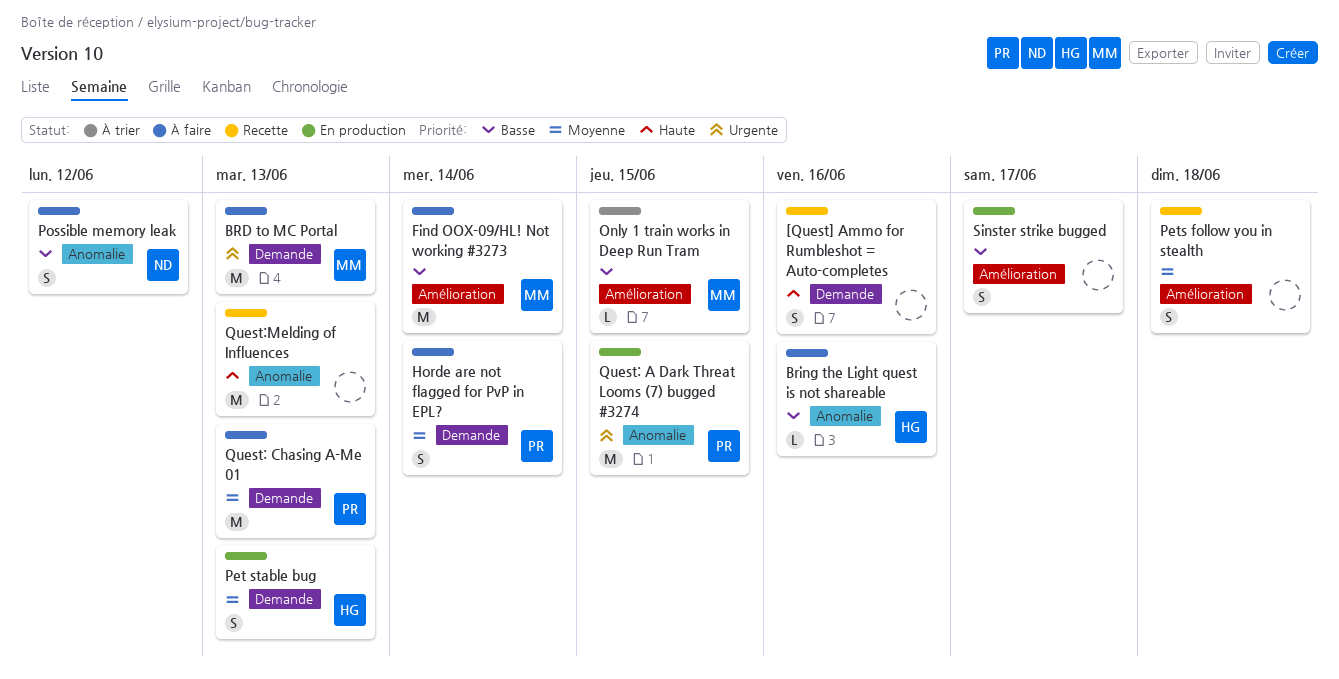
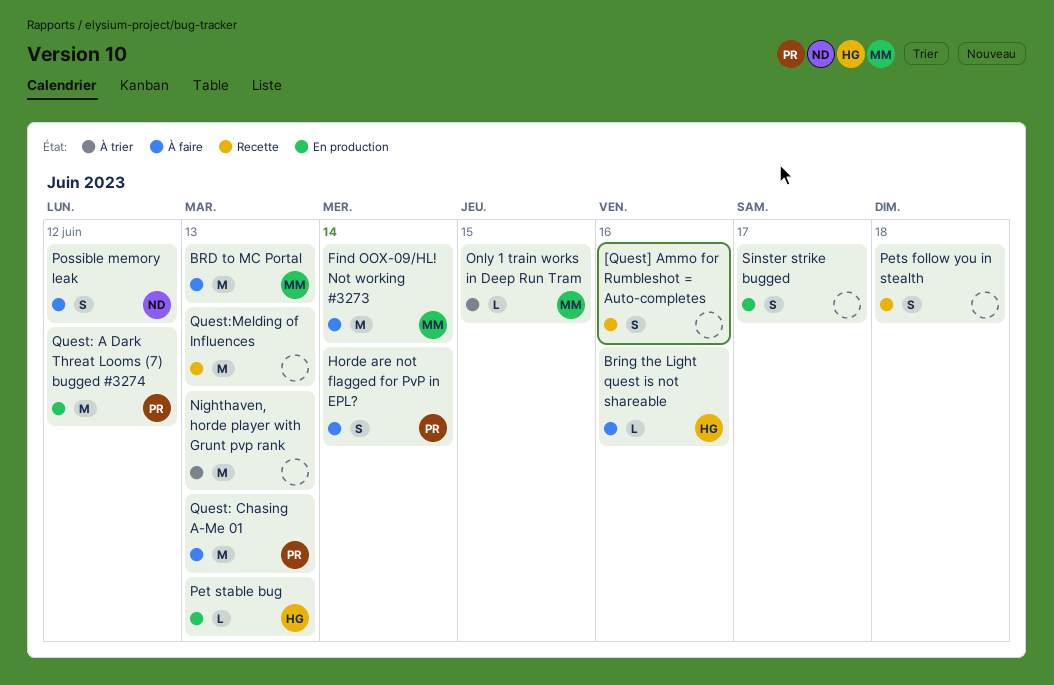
Nighthaven, horde player with Grunt pvp rank: none -> present
Pet stable bug, estimate: S -> L
Quest: A Dark Threat Looms (7) bugged #3274, due: Jun 15 -> Jun 12

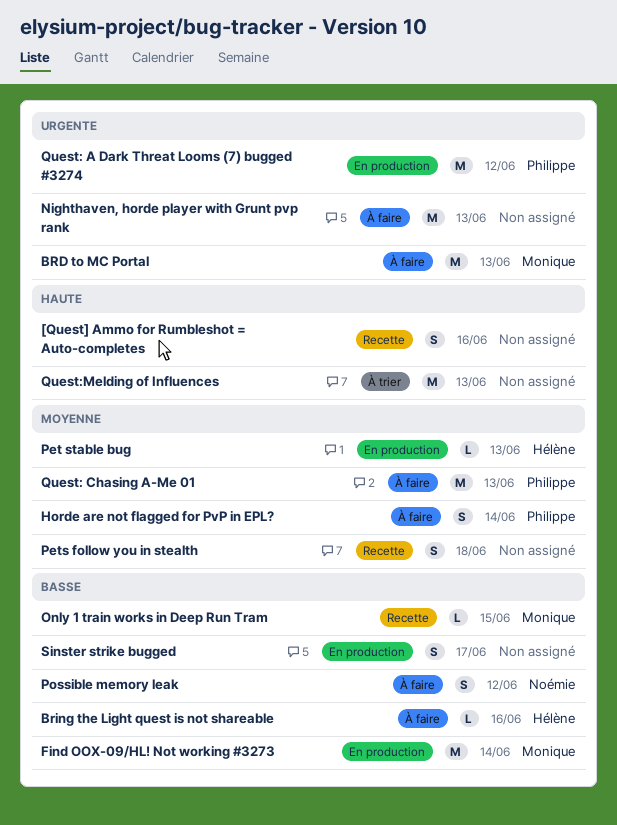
Find OOX-09/HL! Not working #3273, status: À faire -> En production
Nighthaven, horde player with Grunt pvp rank, status: À trier -> À faire
Only 1 train works in Deep Run Tram, status: À trier -> Recette
Quest:Melding of Influences, status: Recette -> À trier

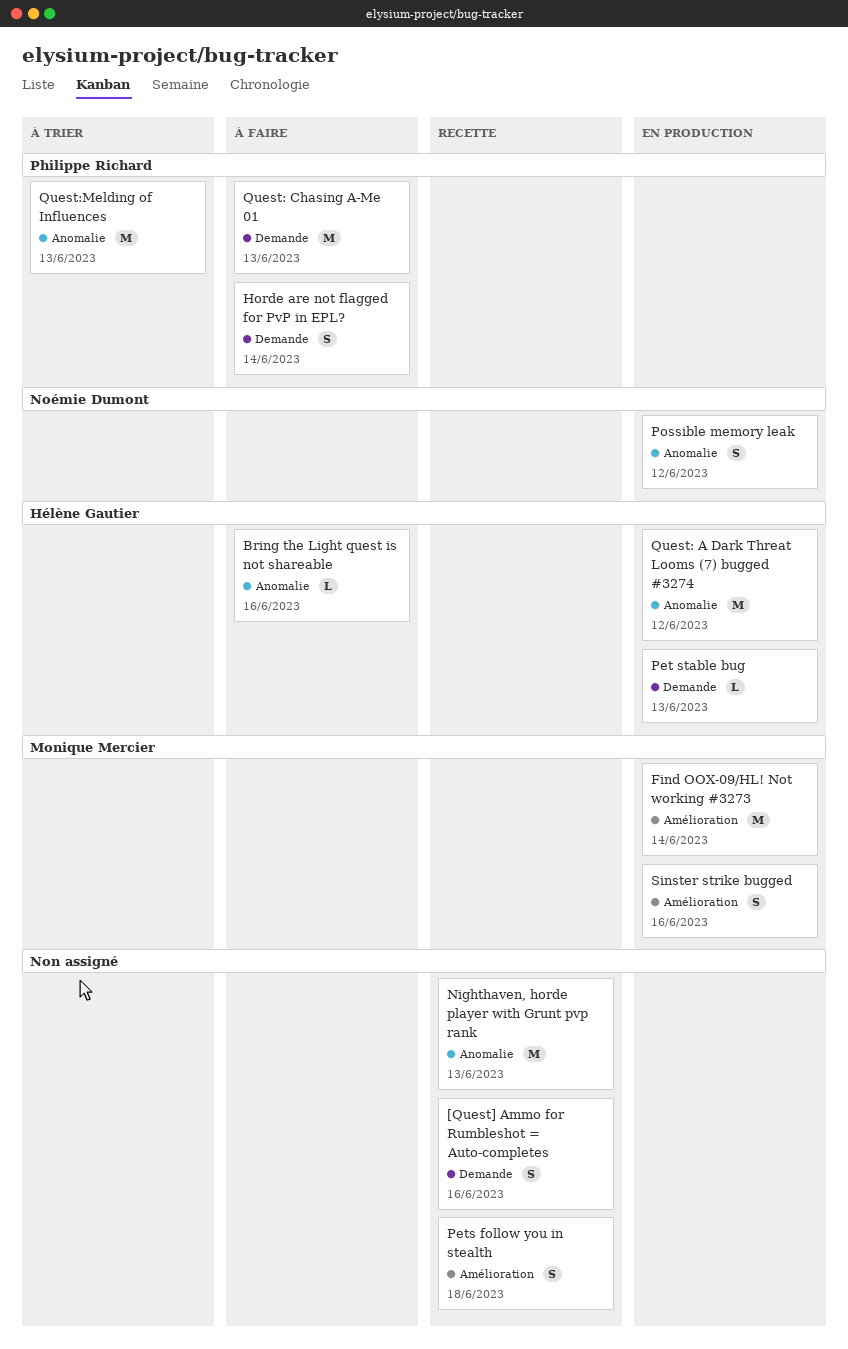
BRD to MC Portal: present -> none
Nighthaven, horde player with Grunt pvp rank, status: À faire -> Recette
Only 1 train works in Deep Run Tram: present -> none
Possible memory leak, status: À faire -> En production
Quest: A Dark Threat Looms (7) bugged #3274, owner: Philippe Richard -> Hélène Gautier
Quest:Melding of Influences, owner: none -> Philippe Richard
Sinster strike bugged, owner: none -> Monique Mercier
Sinster strike bugged, due: Jun 17 -> Jun 16

